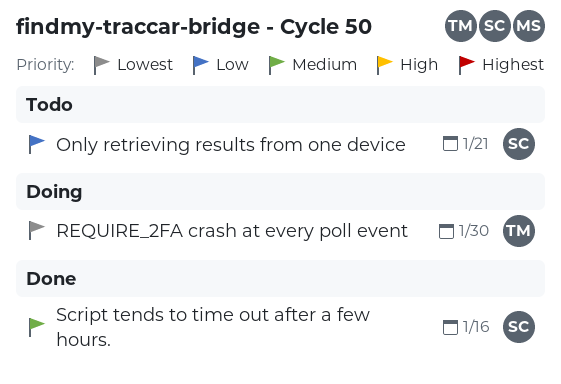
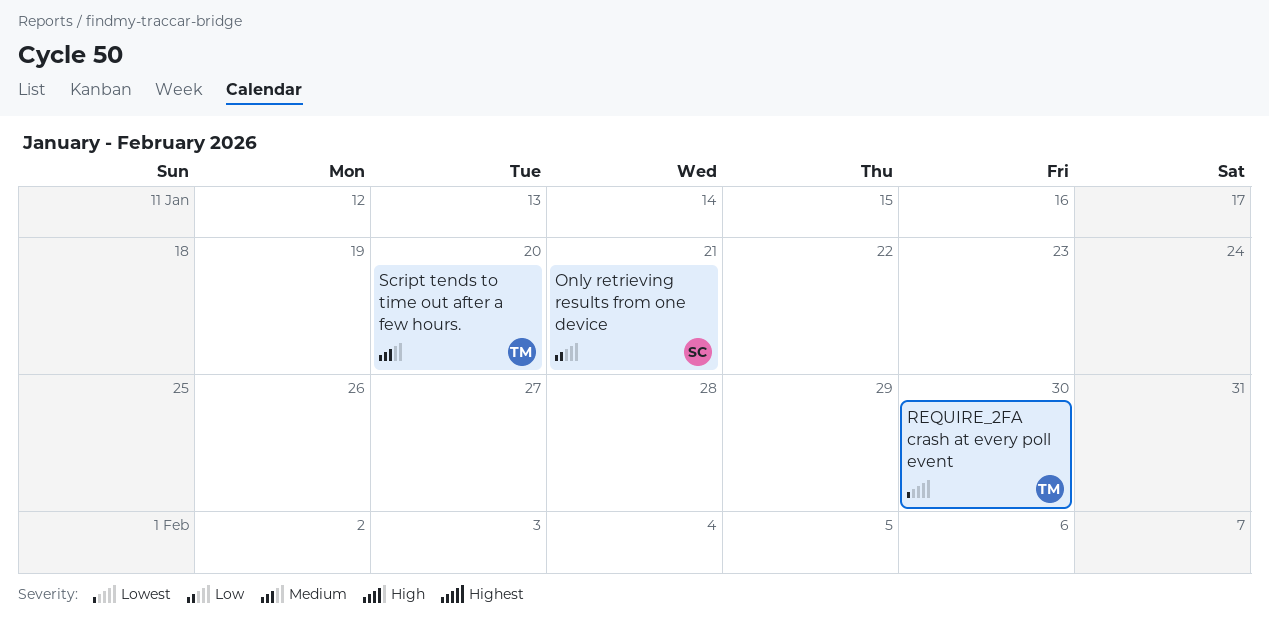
Script tends to time out after a few hours., owner: SC -> TM
Script tends to time out after a few hours., due: Jan 16 -> Jan 20

